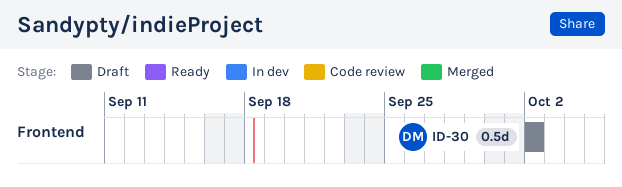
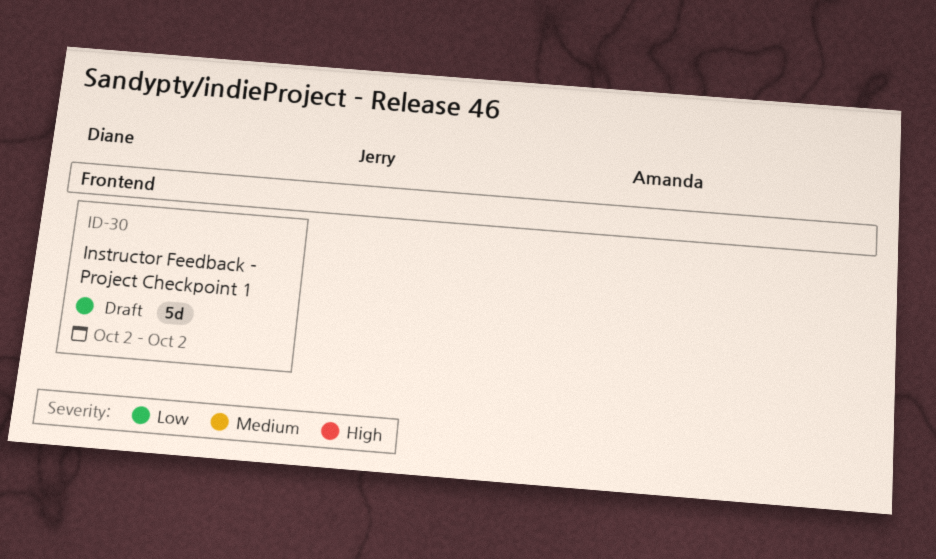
ID-30, estimate: 0.5d -> 5d

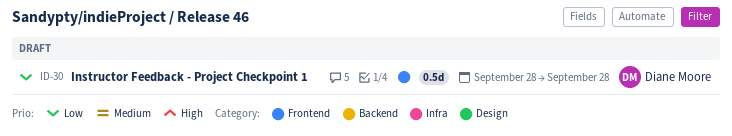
ID-30, estimate: 5d -> 0.5d
ID-30, start: Oct 2 -> Sep 28
ID-30, due: Oct 2 -> Sep 28

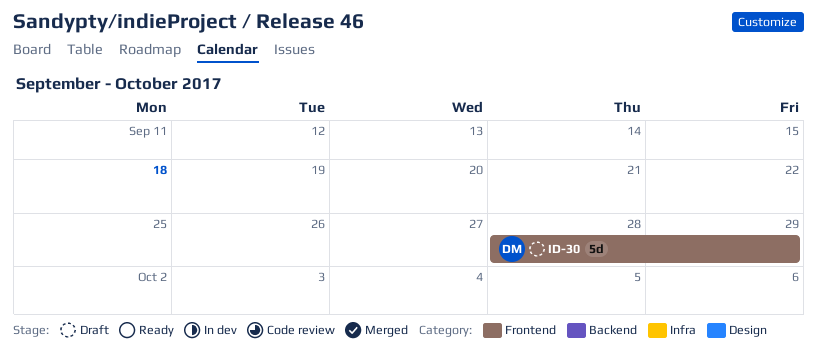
ID-30, estimate: 0.5d -> 5d
ID-30, due: Sep 28 -> Sep 29

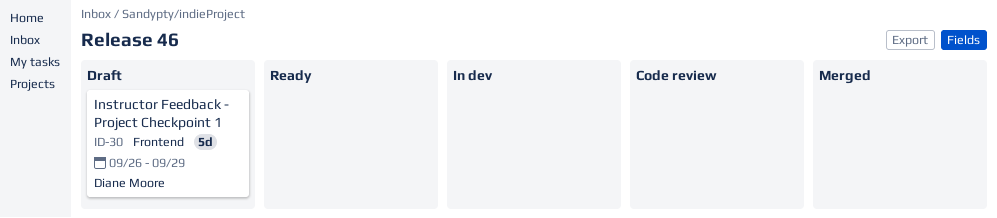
ID-30, start: Sep 28 -> Sep 26

